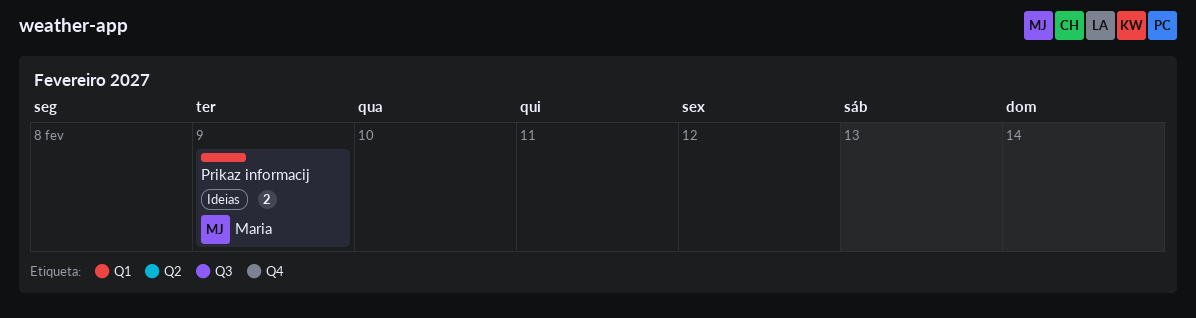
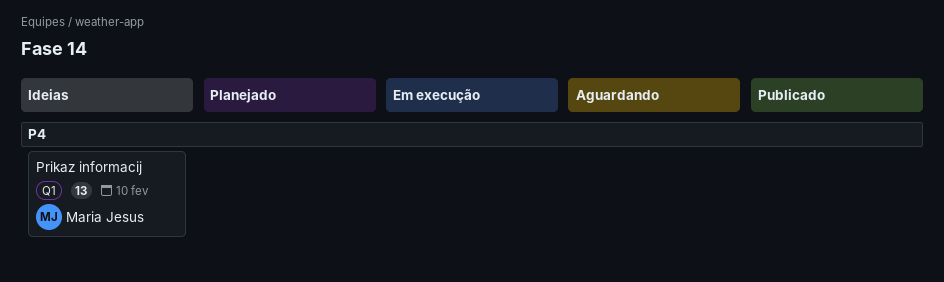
Prikaz informacij, estimate: 2 -> 13
Prikaz informacij, due: Feb 9 -> Feb 10

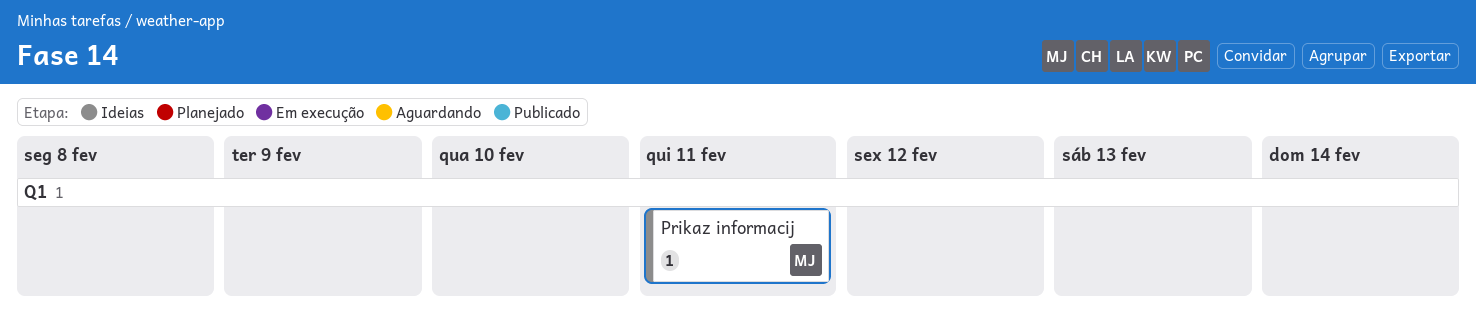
Prikaz informacij, estimate: 13 -> 1
Prikaz informacij, due: Feb 10 -> Feb 11

